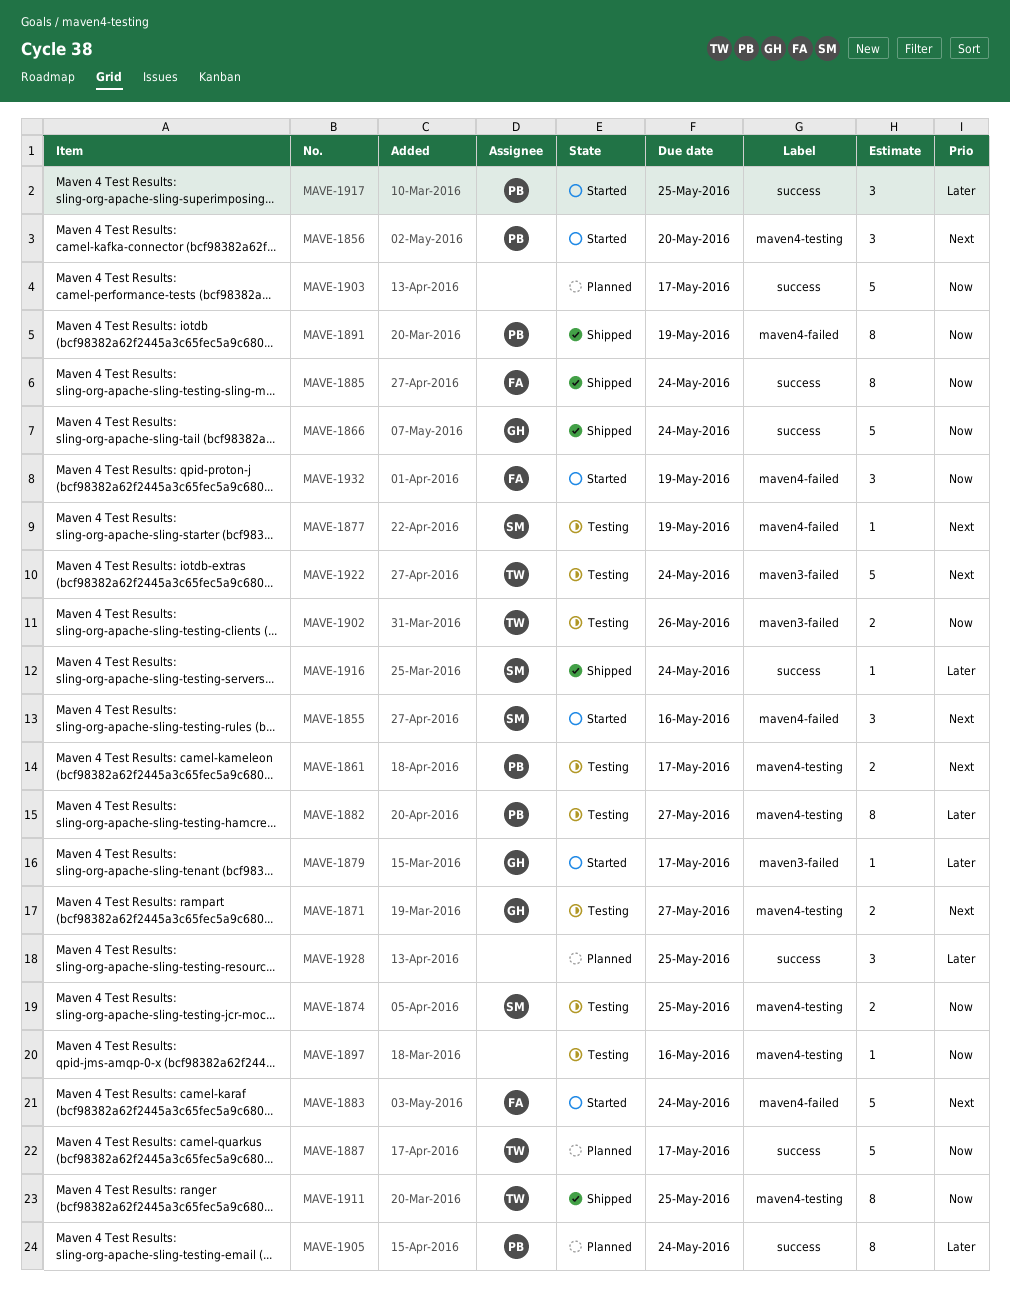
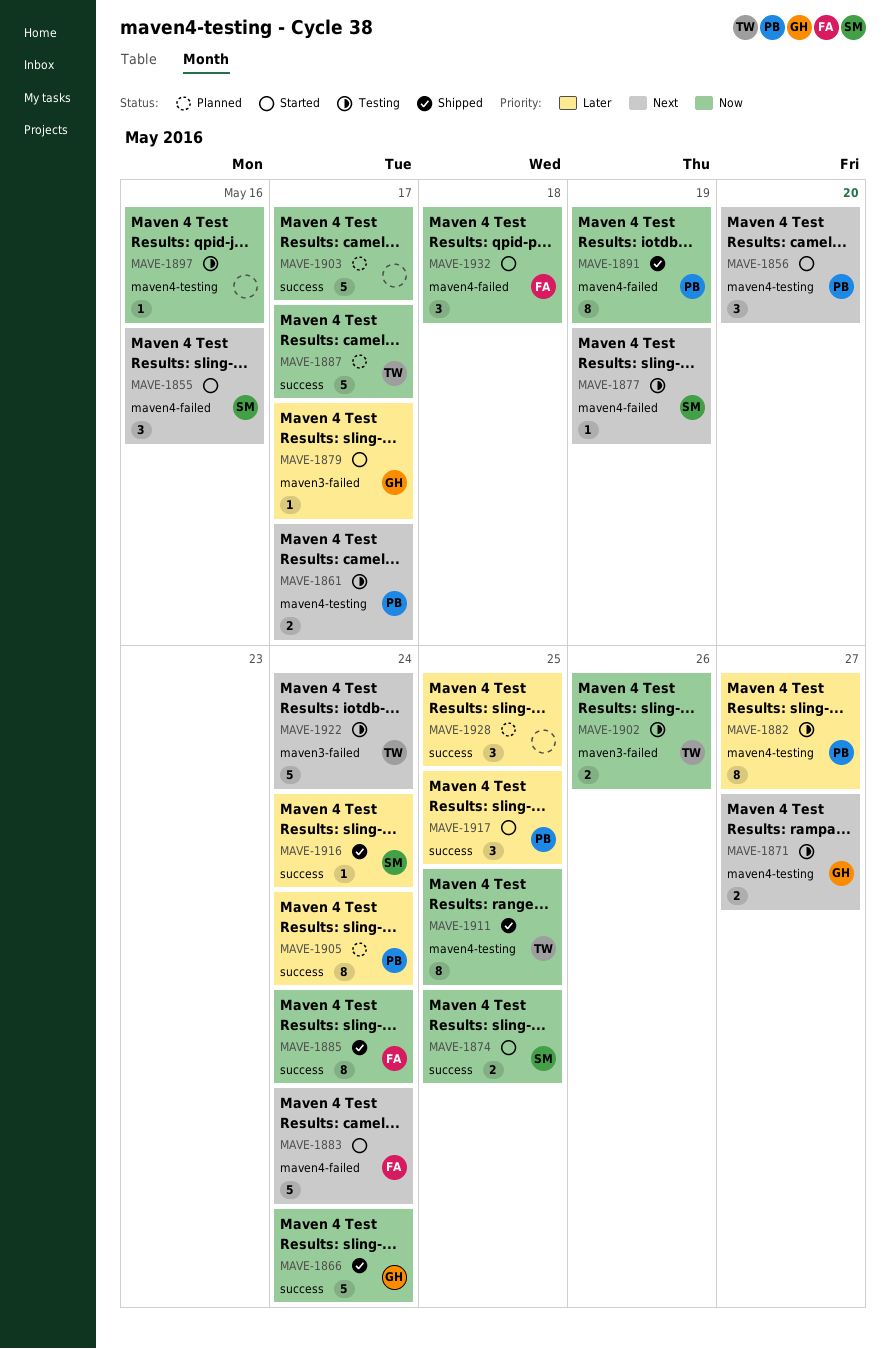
MAVE-1874, status: Testing -> Started
MAVE-1874, label: maven4-testing -> success
MAVE-1932, due: May 19 -> May 18

